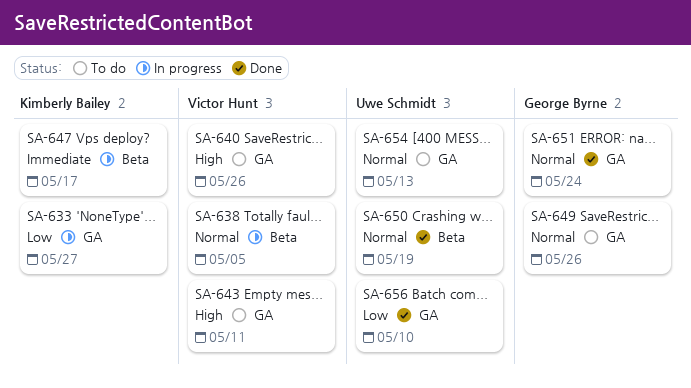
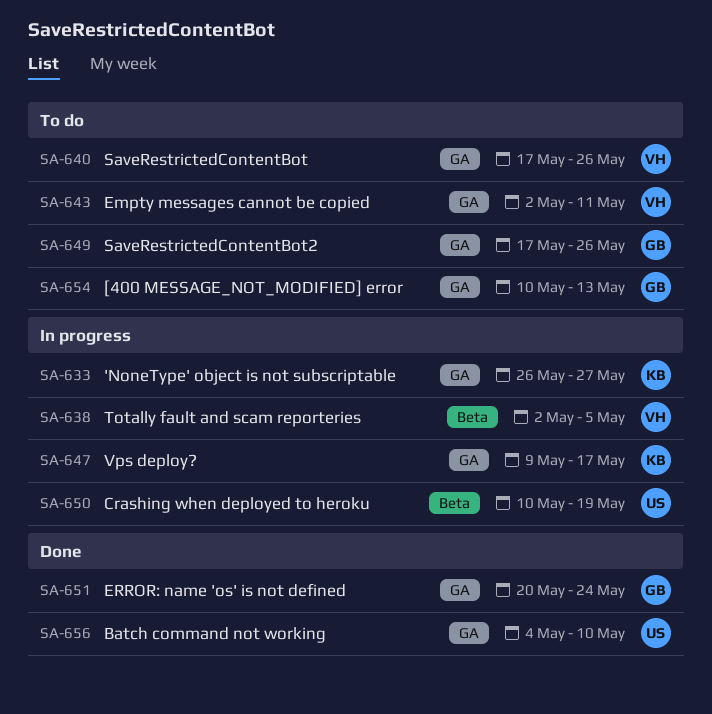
SA-647, label: Beta -> GA
SA-650, status: Done -> In progress
SA-654, owner: Uwe Schmidt -> George Byrne

